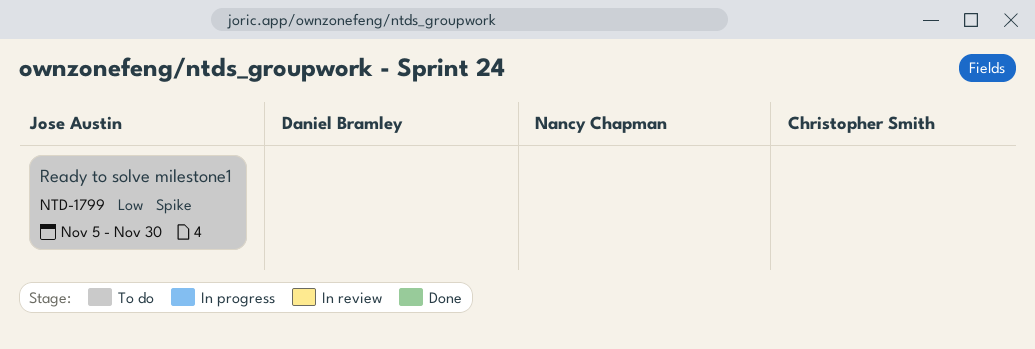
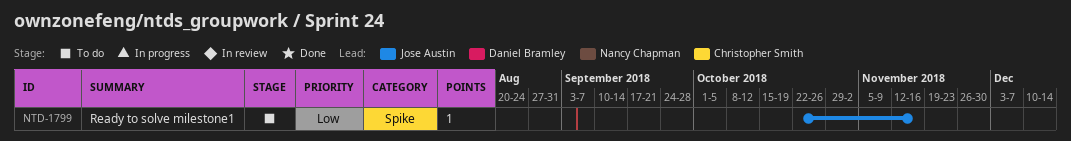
NTD-1799, start: Nov 5 -> Oct 22
NTD-1799, due: Nov 30 -> Nov 16

